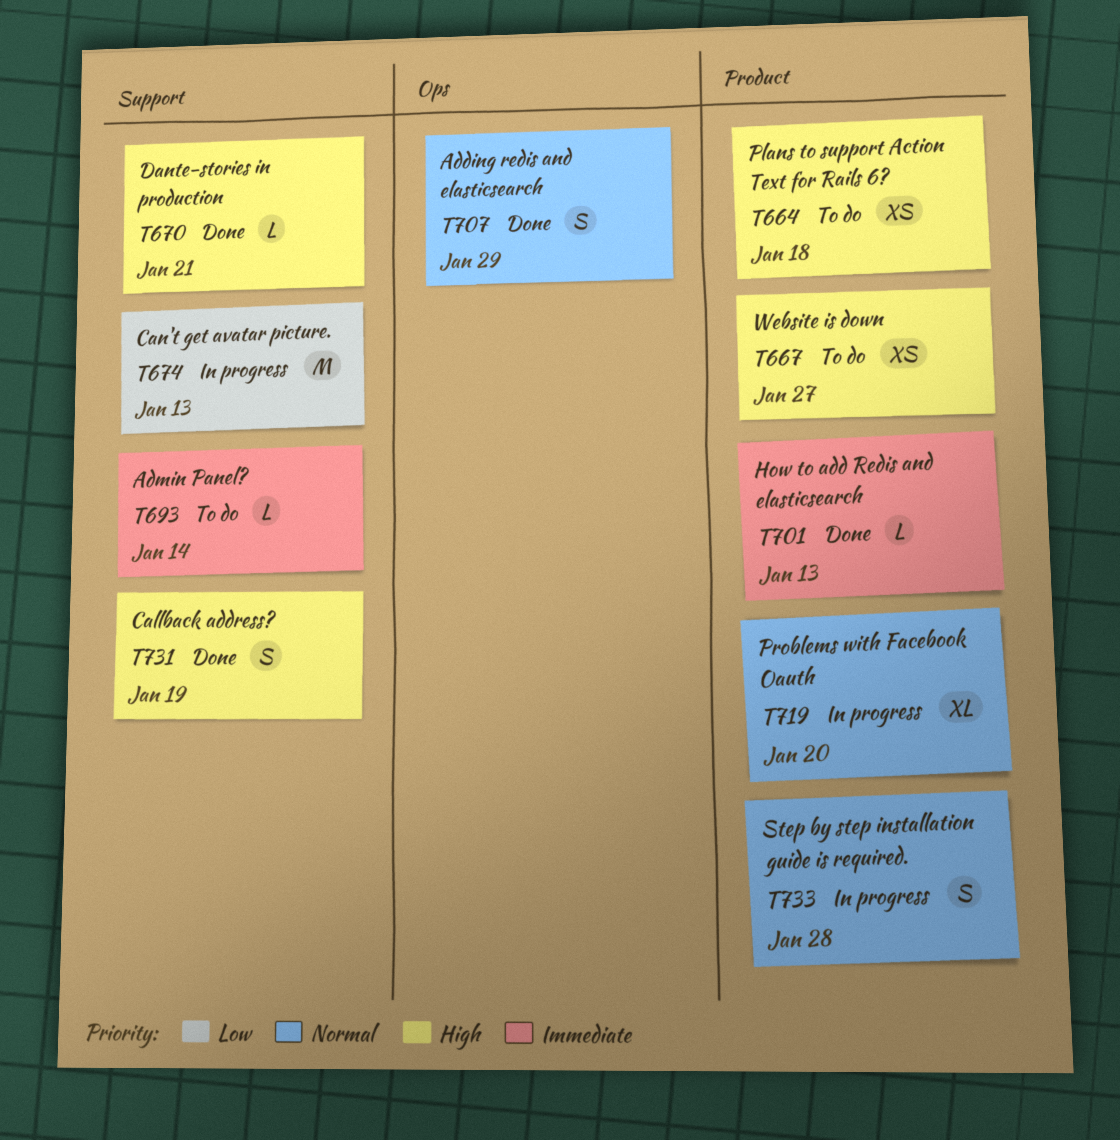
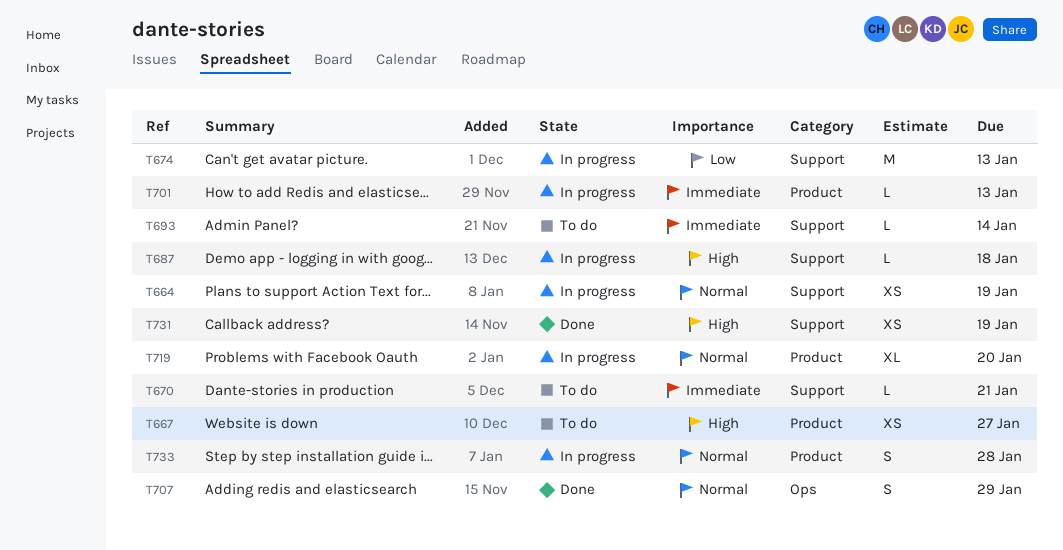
T664, status: To do -> In progress
T664, priority: High -> Normal
T664, label: Product -> Support
T664, due: Jan 18 -> Jan 19
T670, status: Done -> To do
T670, priority: High -> Immediate
T687: none -> present
T701, status: Done -> In progress
T731, estimate: S -> XS

